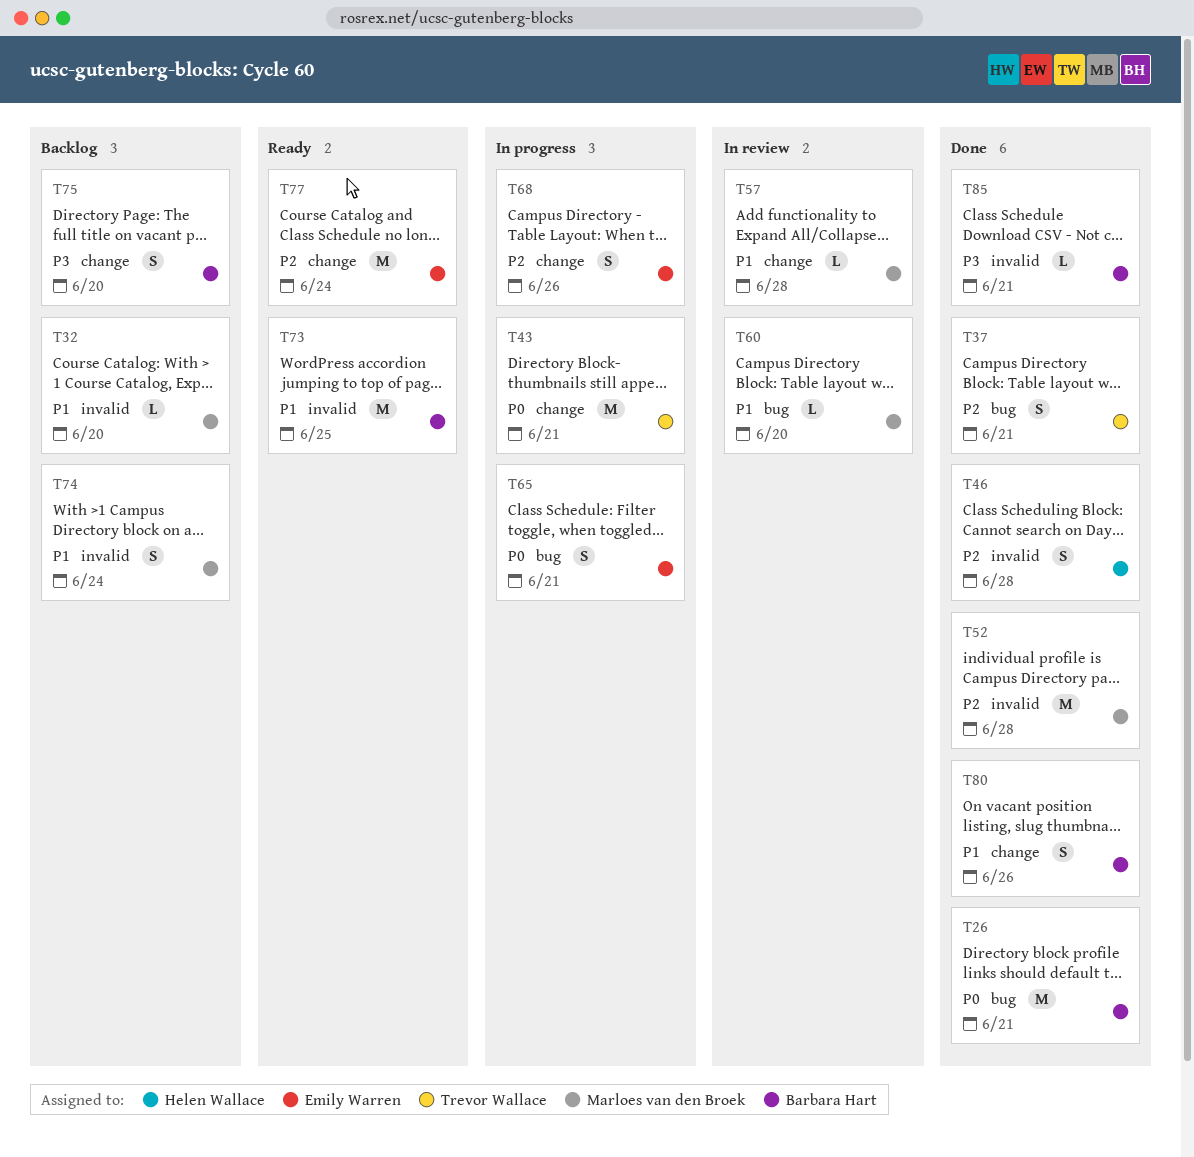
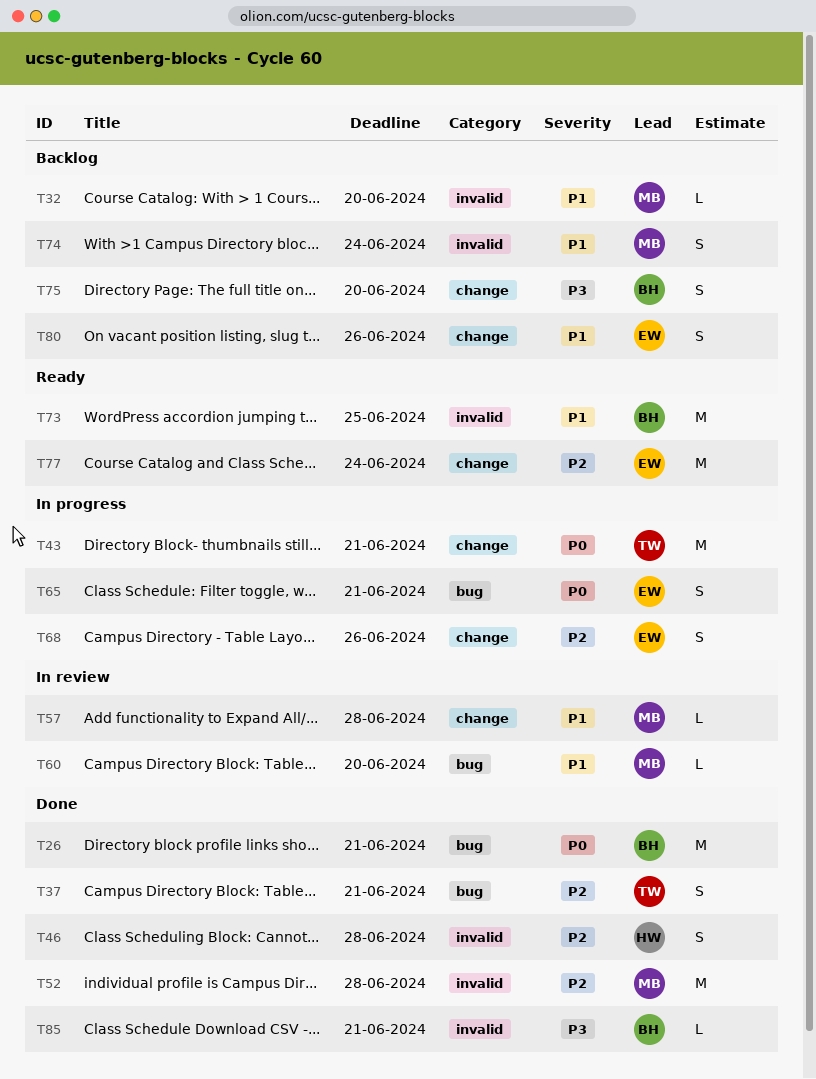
T80, status: Done -> Backlog
T80, owner: Barbara Hart -> Emily Warren

